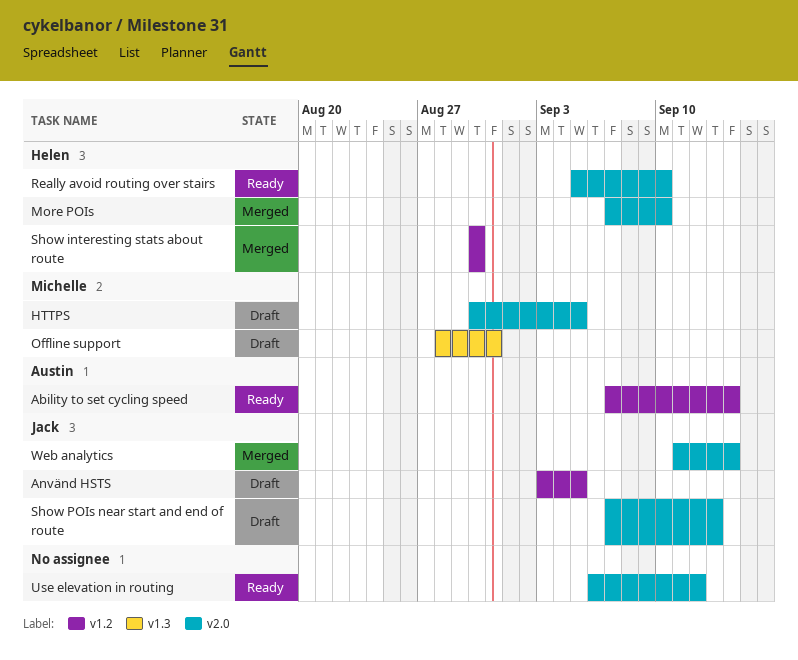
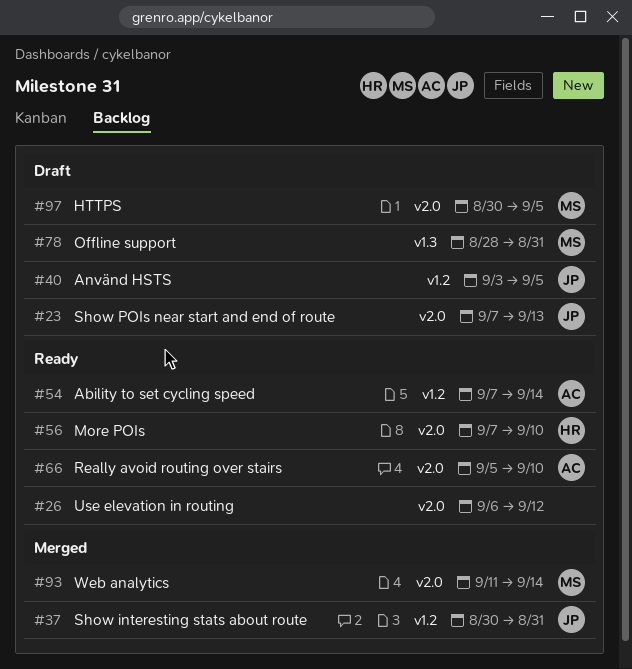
More POIs, status: Merged -> Ready
Really avoid routing over stairs, owner: Helen -> Austin
Show interesting stats about route, owner: Helen -> Jack
Show interesting stats about route, due: Aug 30 -> Aug 31
Web analytics, owner: Jack -> Michelle

